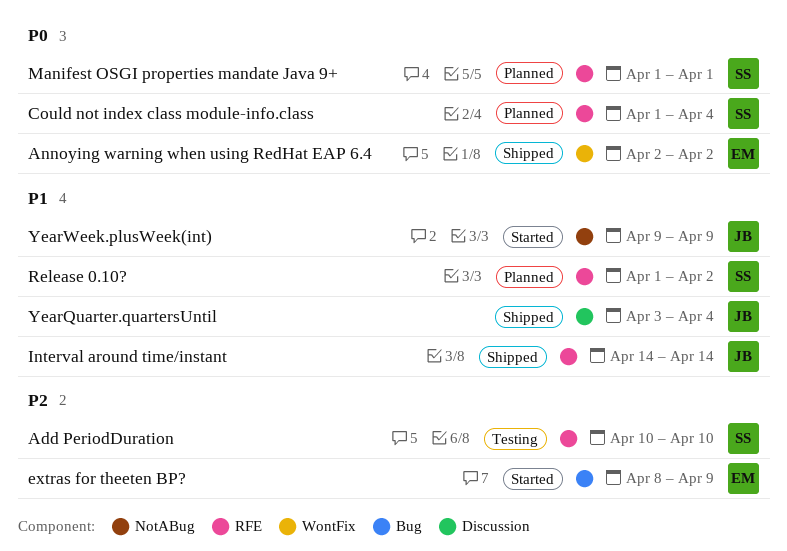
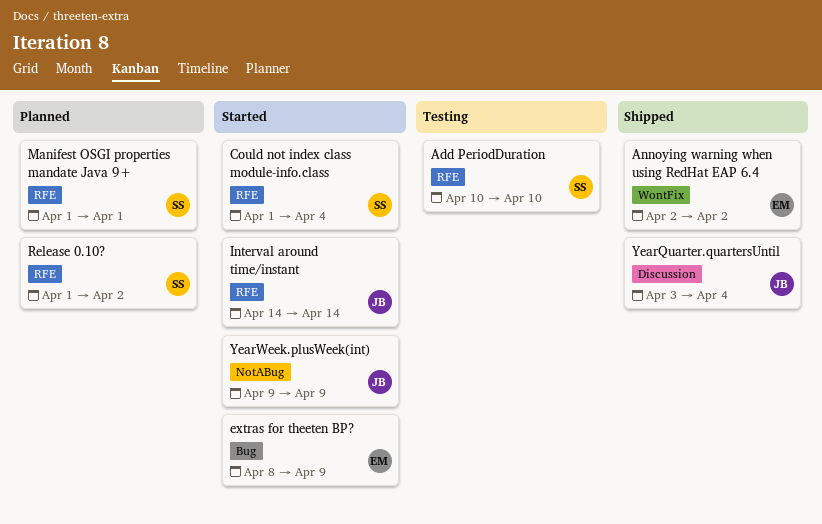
Could not index class module-info.class, status: Planned -> Started
Interval around time/instant, status: Shipped -> Started

